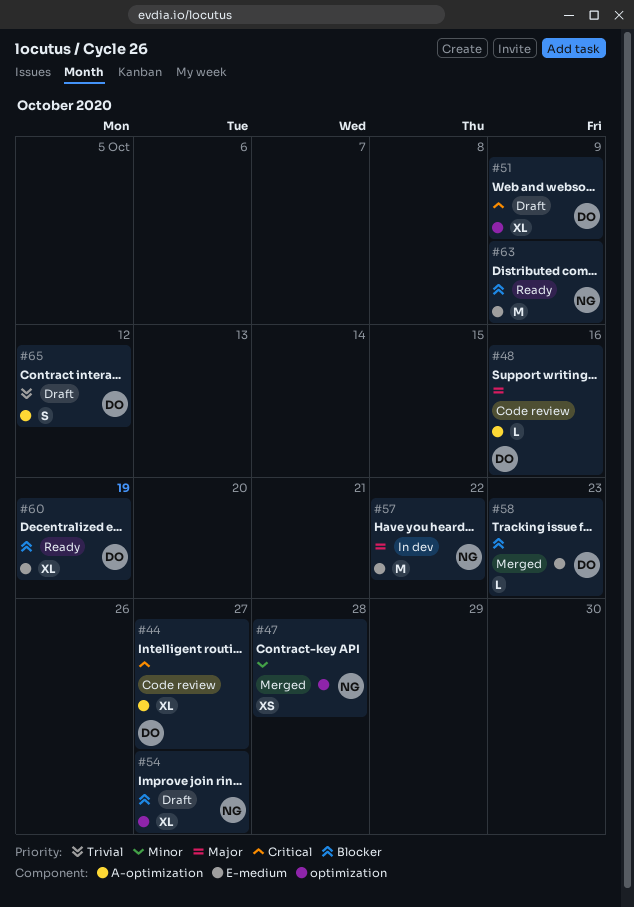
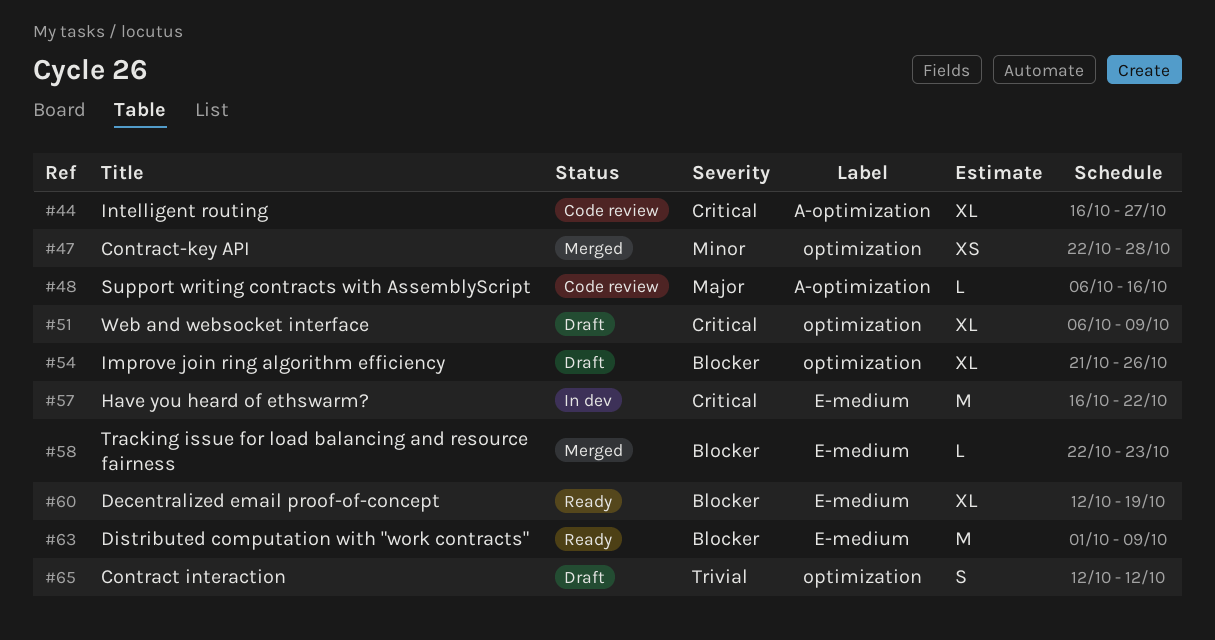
#54, due: Oct 27 -> Oct 26
#57, priority: Major -> Critical
#65, label: A-optimization -> optimization

